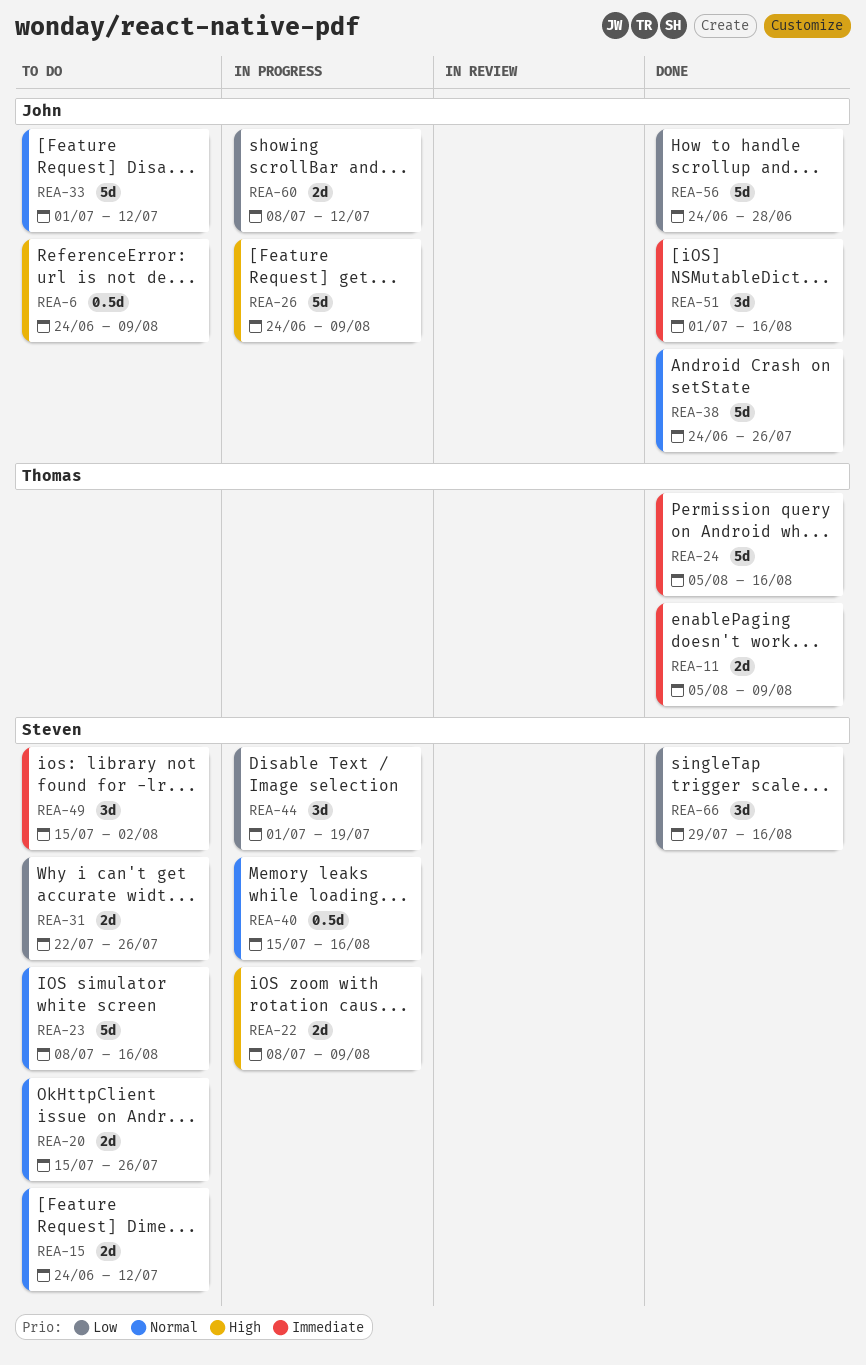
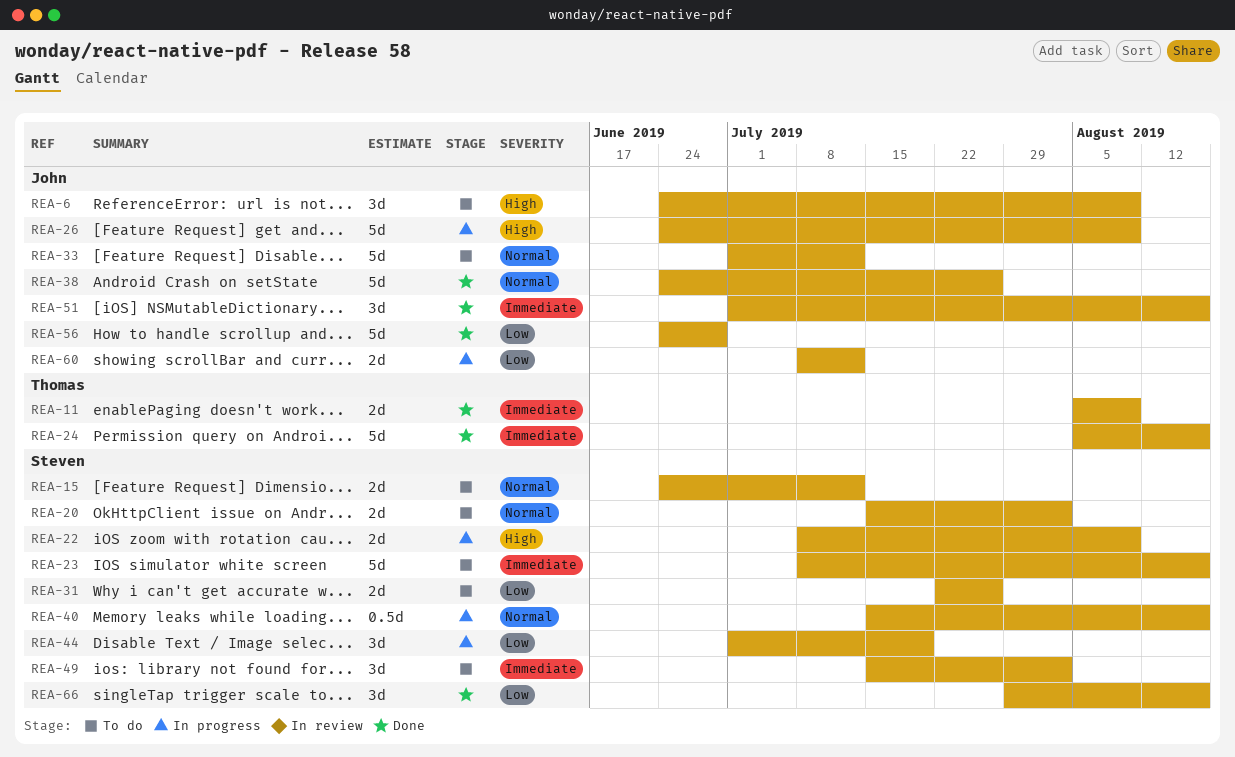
REA-6, estimate: 0.5d -> 3d
REA-20, due: Jul 26 -> Aug 2
REA-23, priority: Normal -> Immediate

